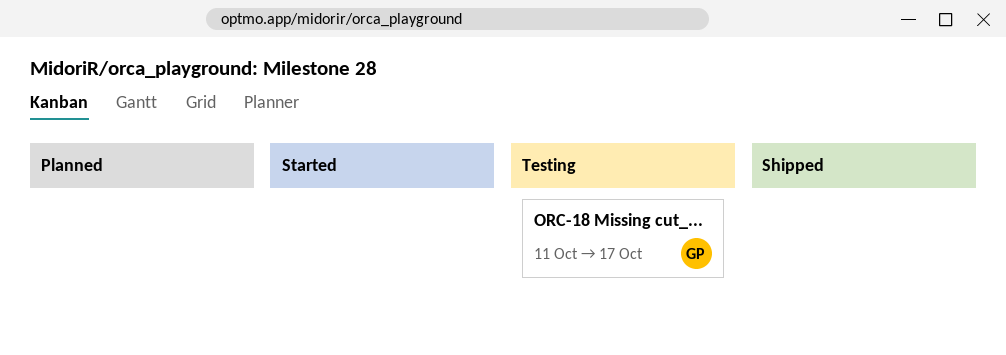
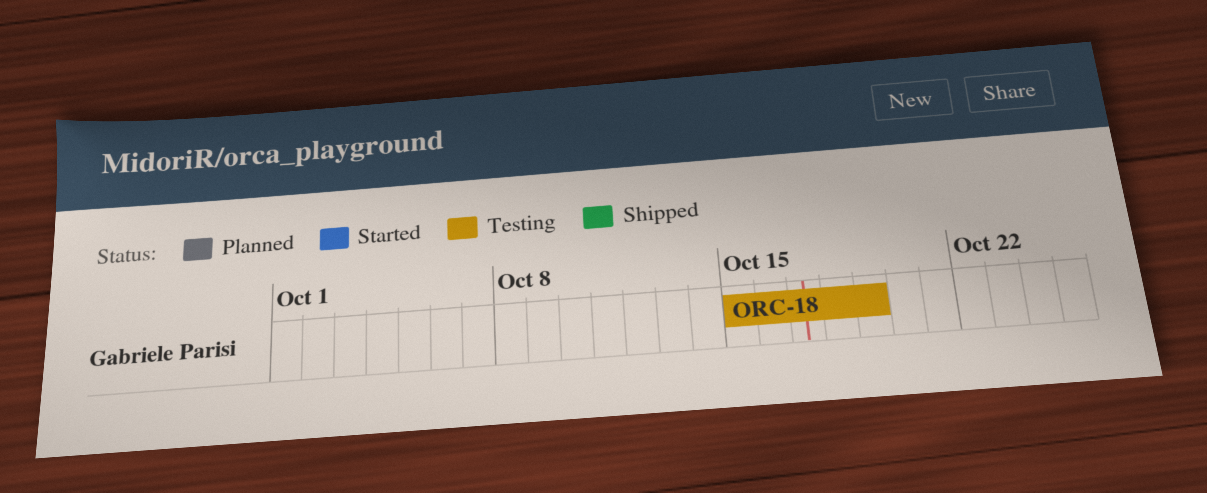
ORC-18, start: Oct 11 -> Oct 15
ORC-18, due: Oct 17 -> Oct 19

